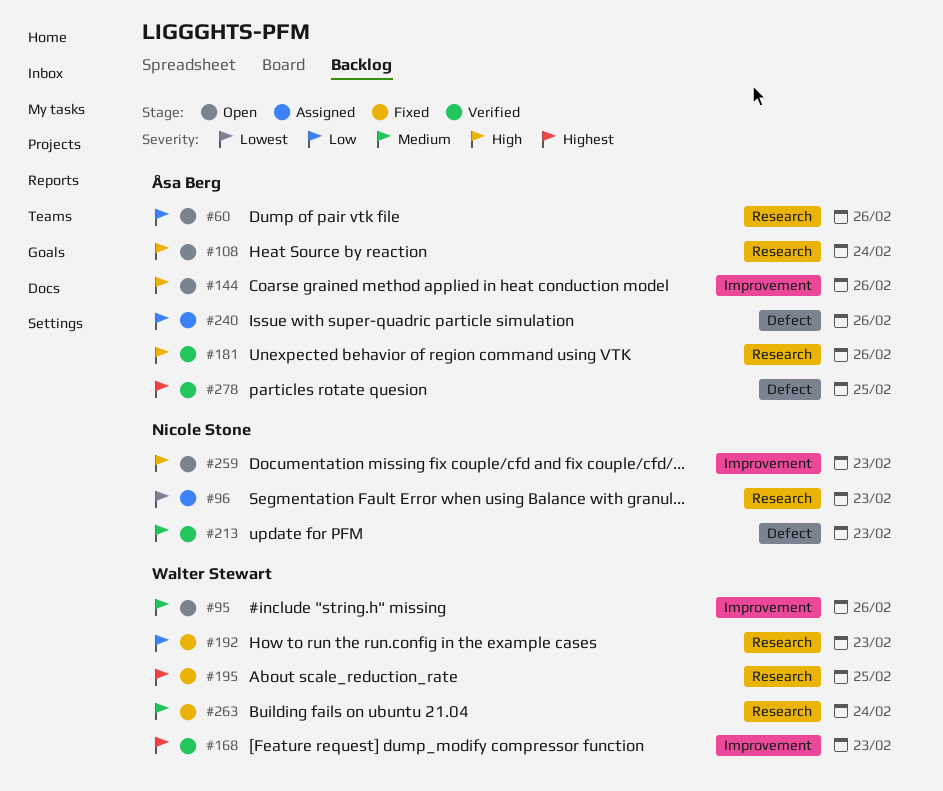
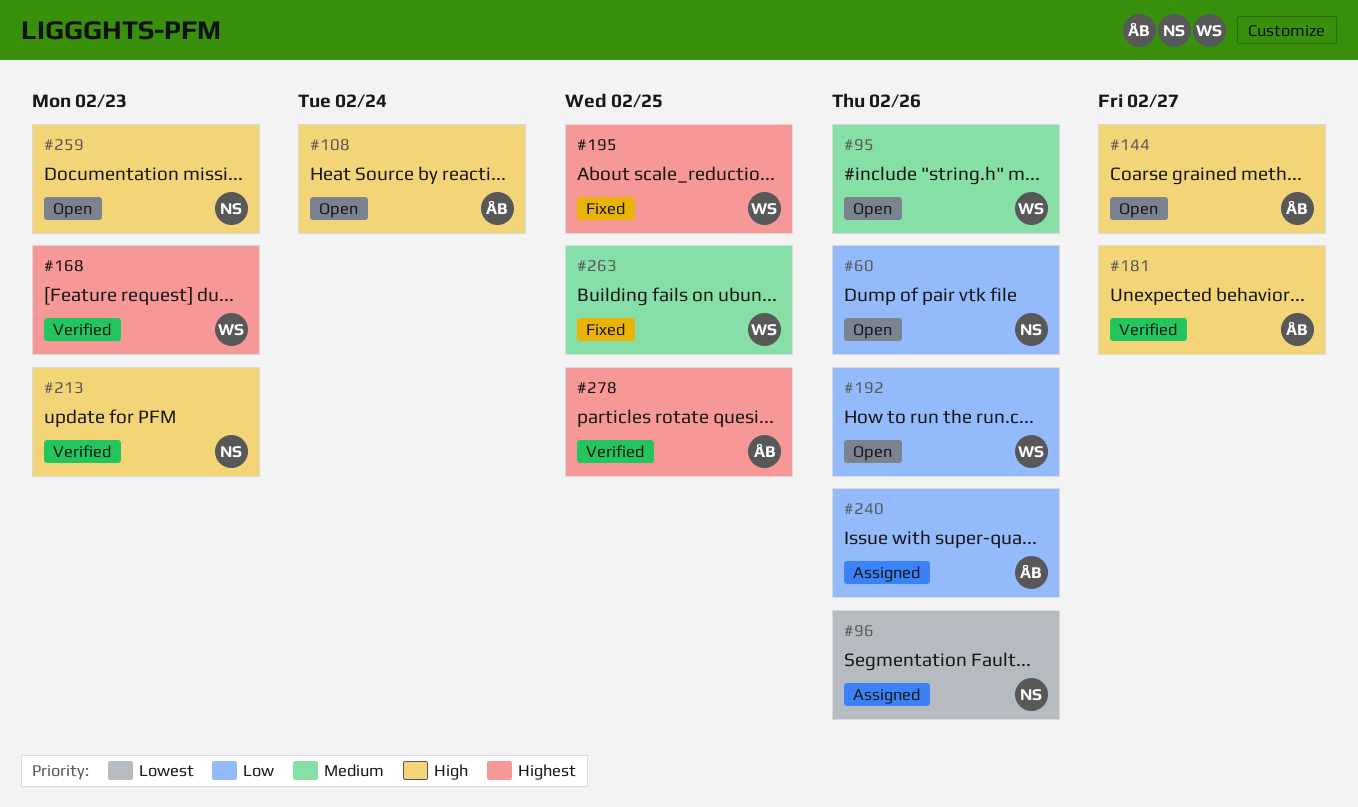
#60, owner: Åsa Berg -> Nicole Stone
#96, due: Feb 23 -> Feb 26
#144, due: Feb 26 -> Feb 27
#181, due: Feb 26 -> Feb 27
#192, status: Fixed -> Open
#192, due: Feb 23 -> Feb 26
#213, priority: Medium -> High
#263, due: Feb 24 -> Feb 25

